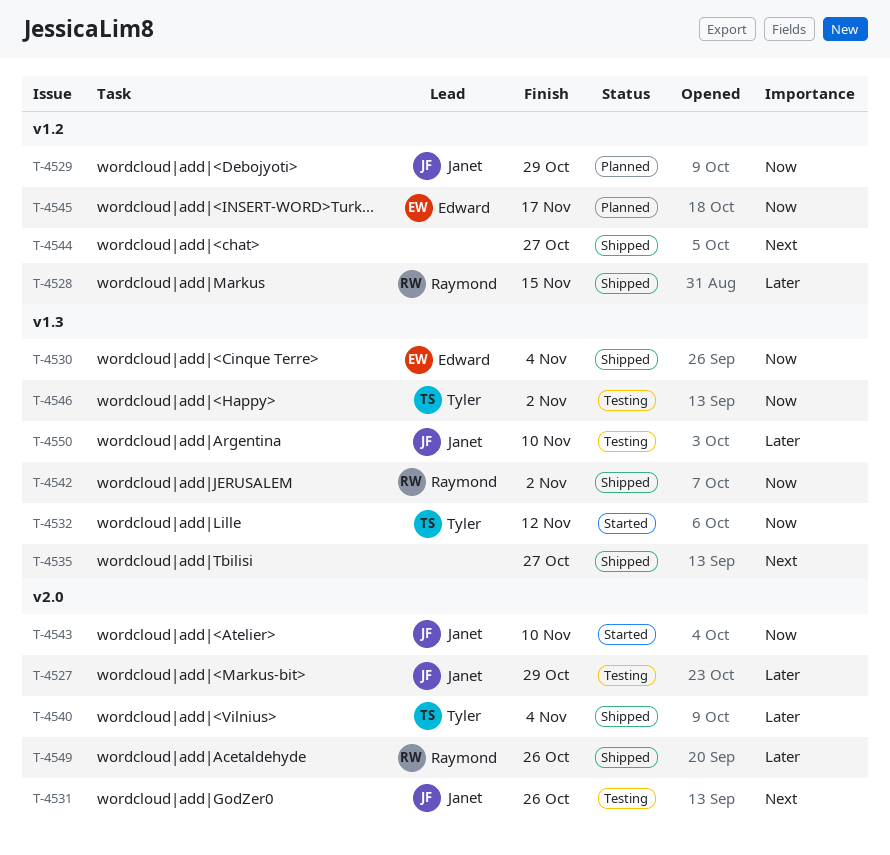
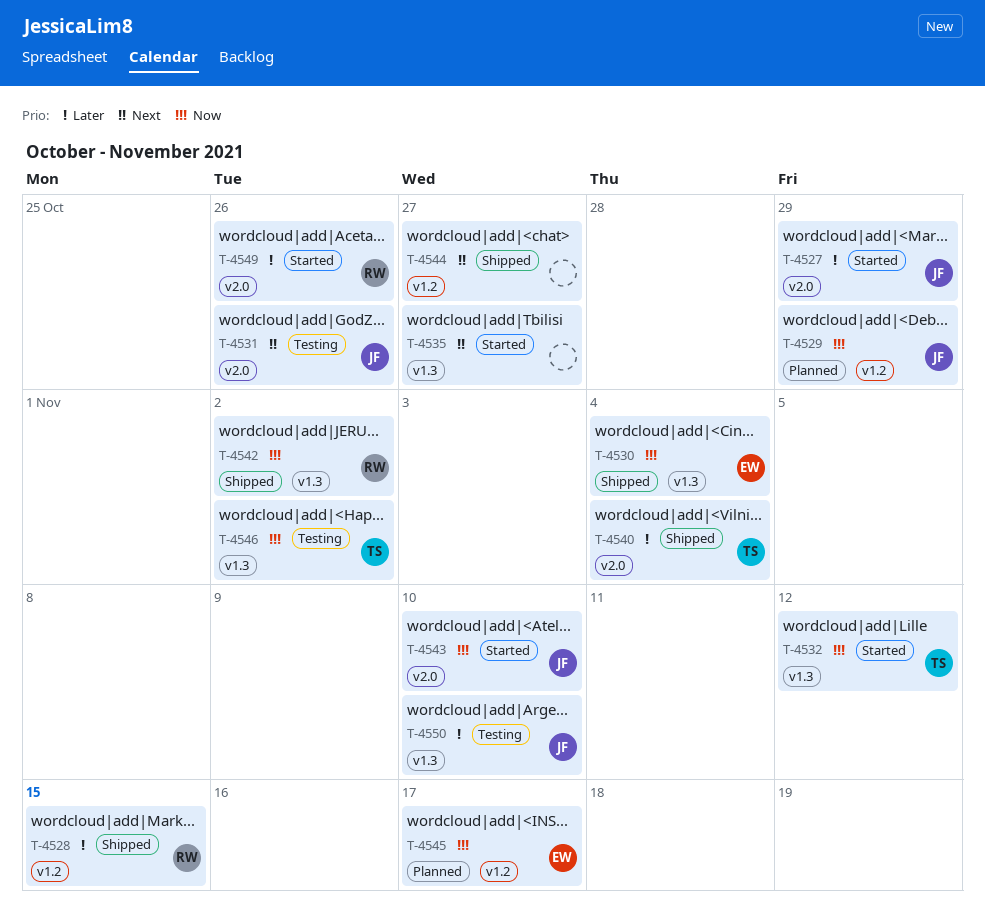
T-4527, status: Testing -> Started
T-4535, status: Shipped -> Started
T-4549, status: Shipped -> Started

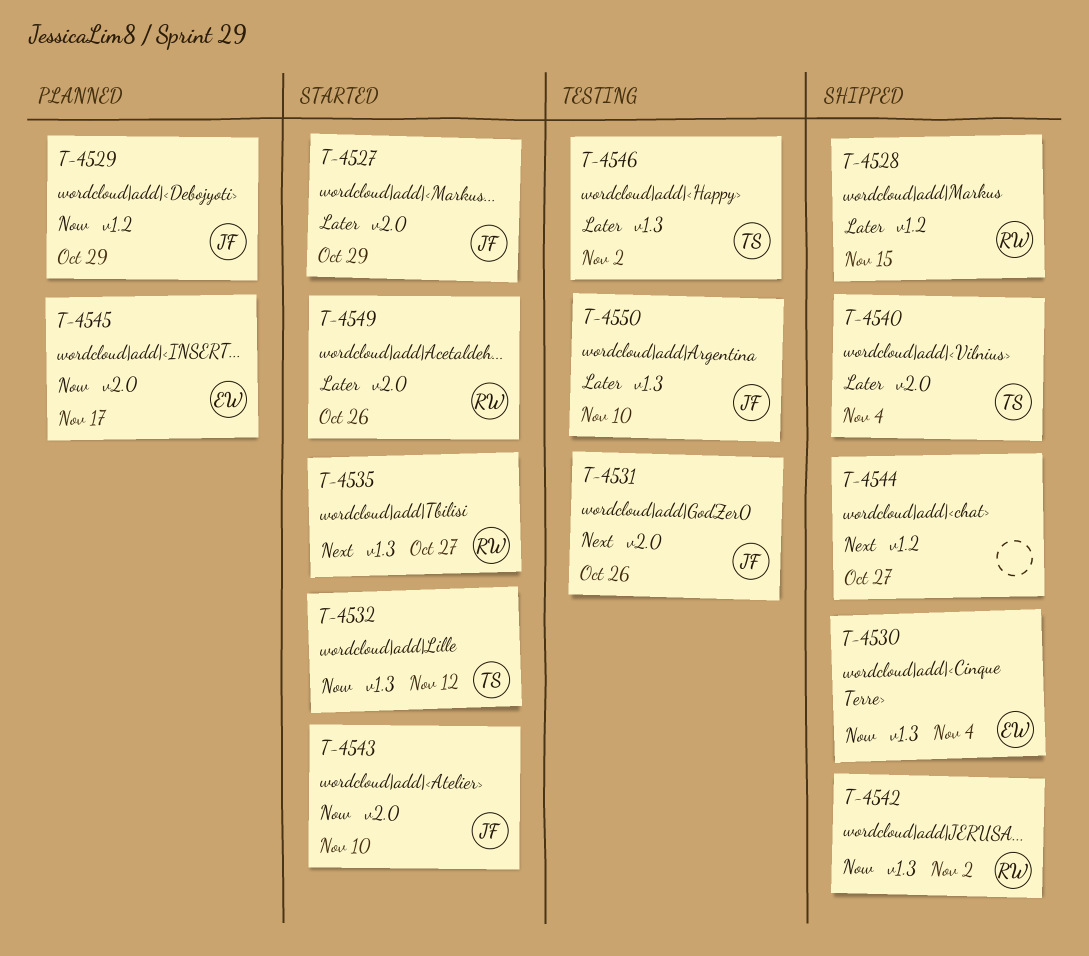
T-4535, owner: none -> RW
T-4545, label: v1.2 -> v2.0
T-4546, priority: Now -> Later

